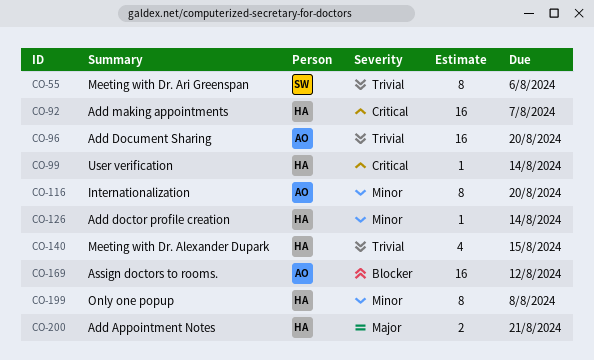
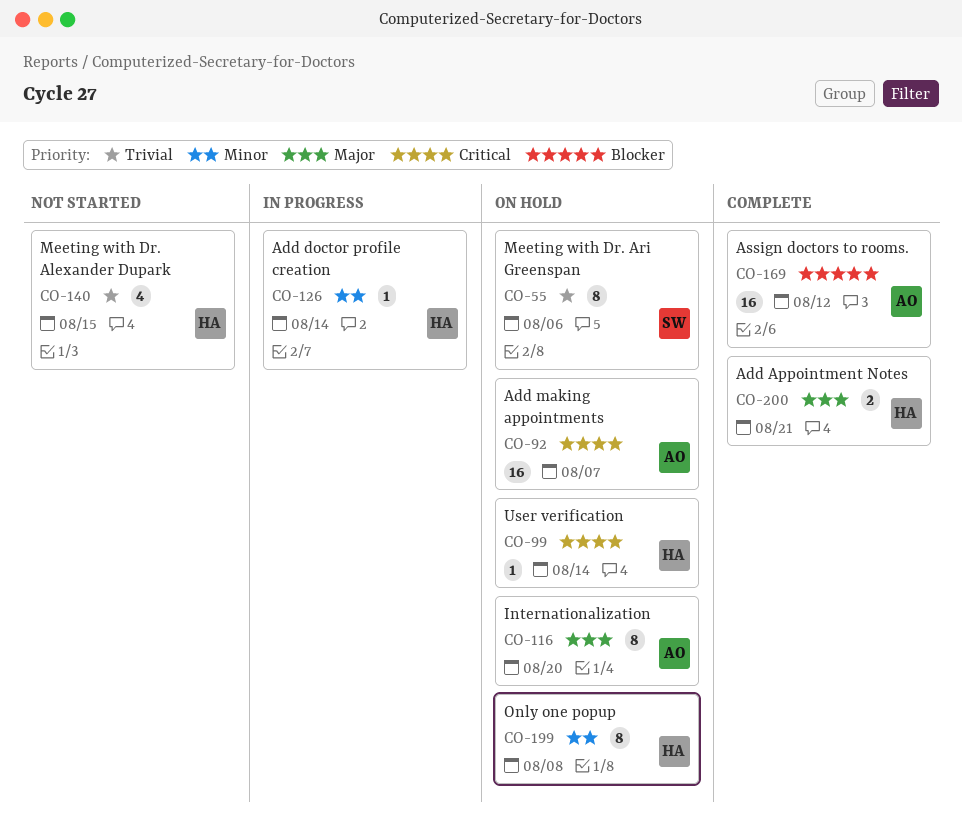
CO-92, owner: HA -> AO
CO-96: present -> none
CO-116, priority: Minor -> Major

